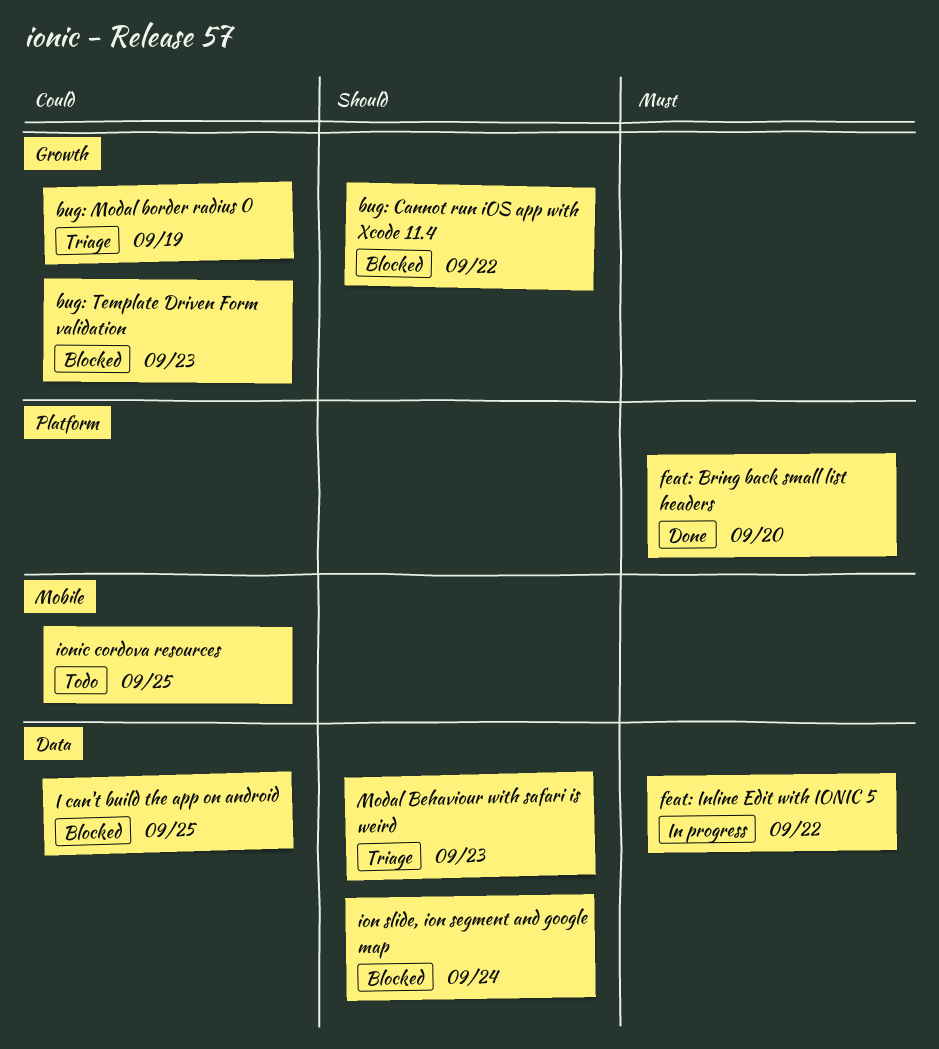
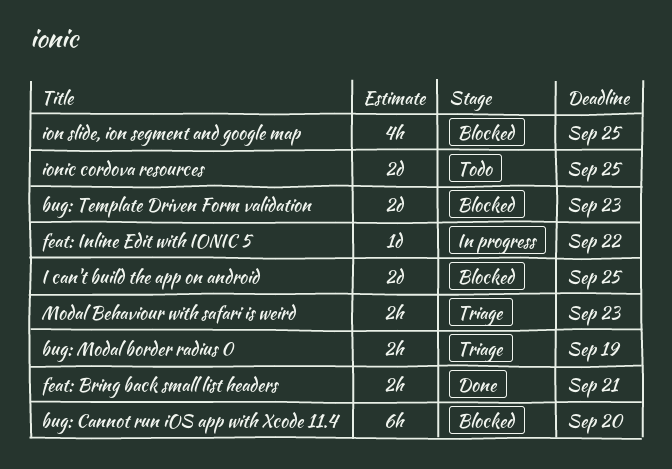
bug: Cannot run iOS app with Xcode 11.4, due: Sep 22 -> Sep 20
feat: Bring back small list headers, due: Sep 20 -> Sep 21
ion slide, ion segment and google map, due: Sep 24 -> Sep 25

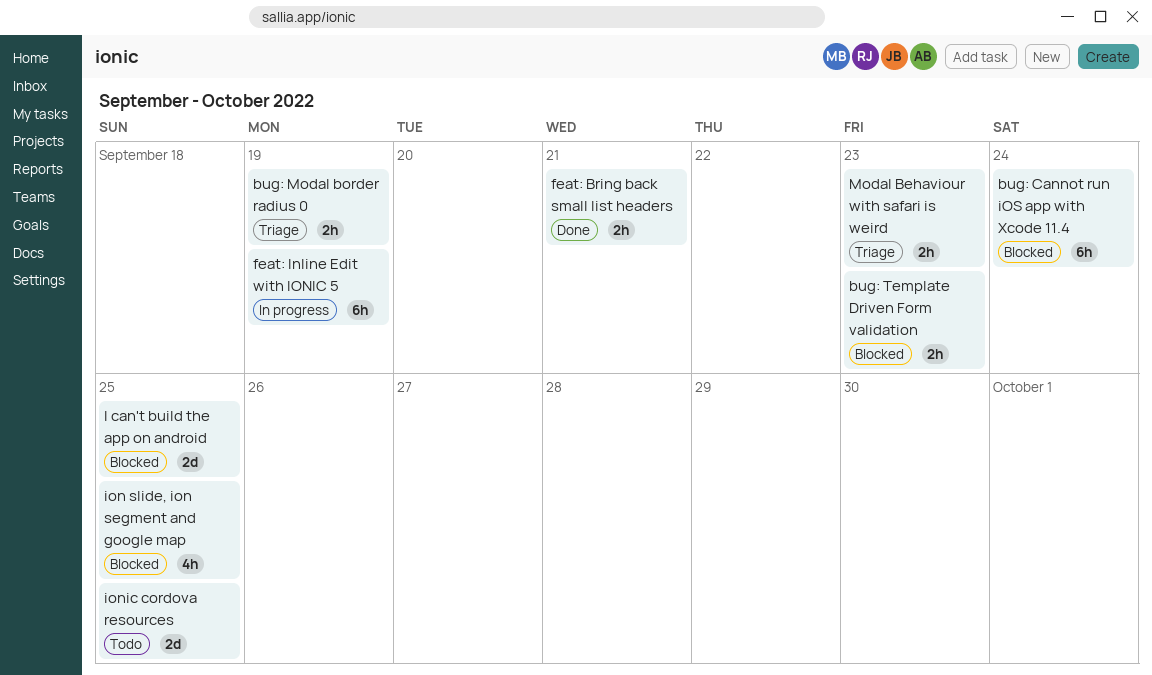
bug: Cannot run iOS app with Xcode 11.4, due: Sep 20 -> Sep 24
bug: Template Driven Form validation, estimate: 2d -> 2h
feat: Inline Edit with IONIC 5, estimate: 1d -> 6h
feat: Inline Edit with IONIC 5, due: Sep 22 -> Sep 19

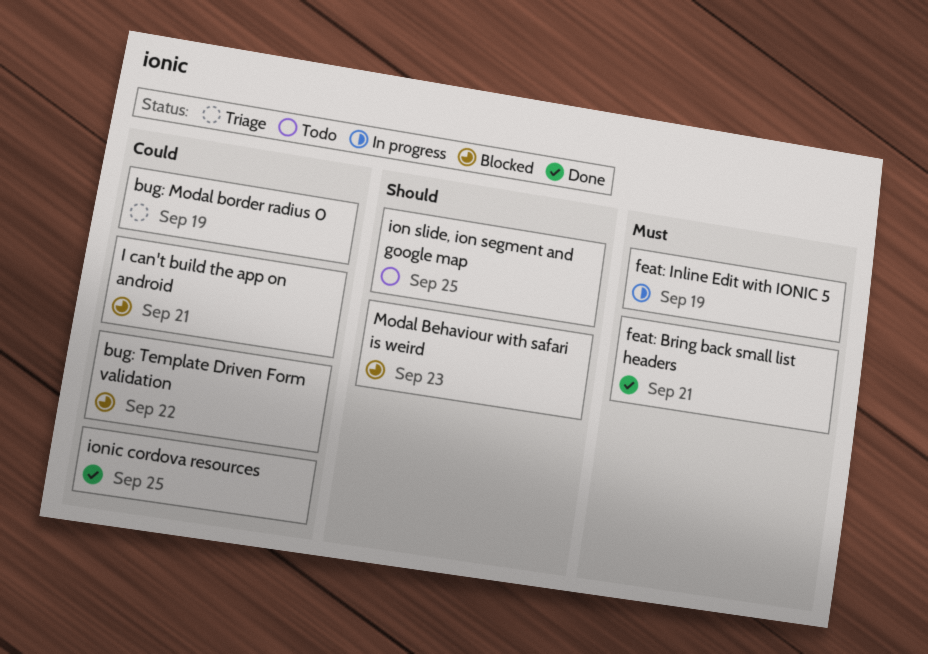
bug: Cannot run iOS app with Xcode 11.4: present -> none
bug: Template Driven Form validation, due: Sep 23 -> Sep 22
I can't build the app on android, due: Sep 25 -> Sep 21
ion slide, ion segment and google map, status: Blocked -> Todo
ionic cordova resources, status: Todo -> Done
Modal Behaviour with safari is weird, status: Triage -> Blocked

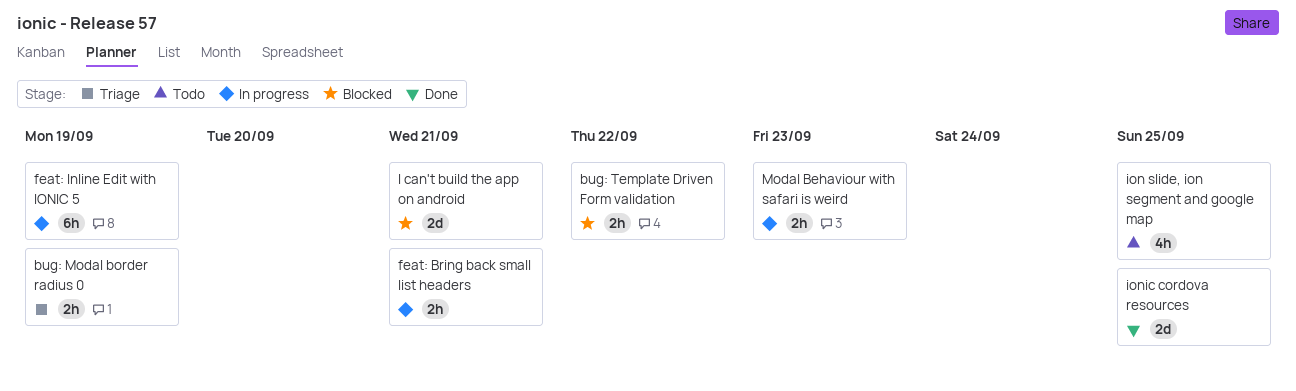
feat: Bring back small list headers, status: Done -> In progress
Modal Behaviour with safari is weird, status: Blocked -> In progress

